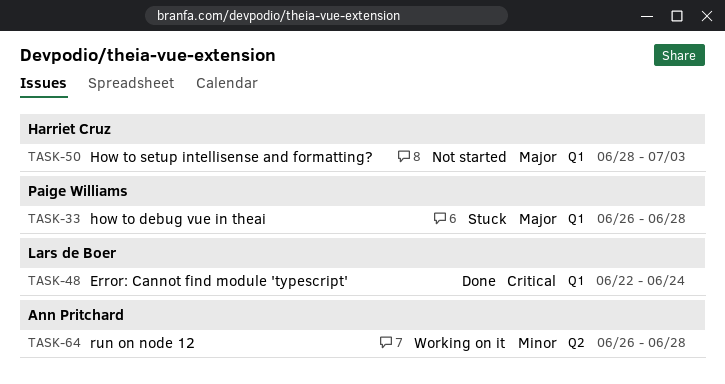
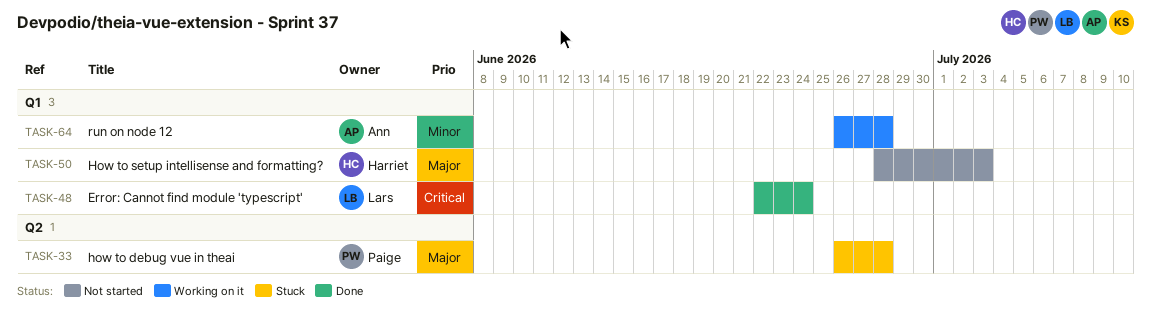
TASK-33, label: Q1 -> Q2
TASK-64, label: Q2 -> Q1

